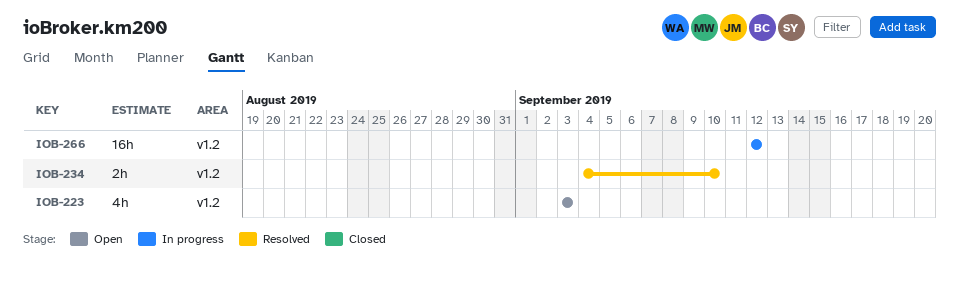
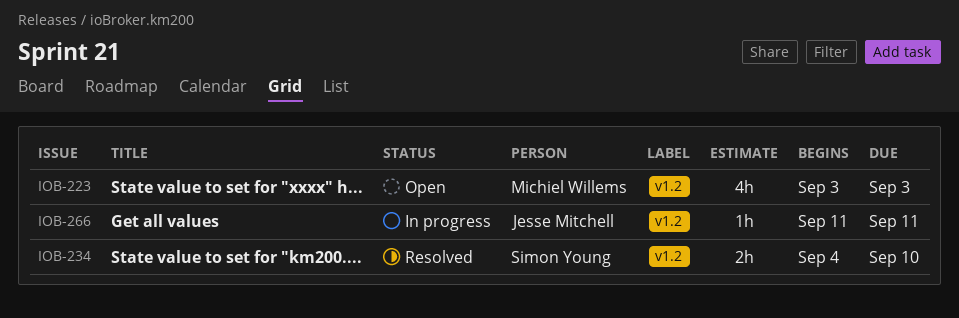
IOB-266, estimate: 16h -> 1h
IOB-266, start: Sep 12 -> Sep 11
IOB-266, due: Sep 12 -> Sep 11

